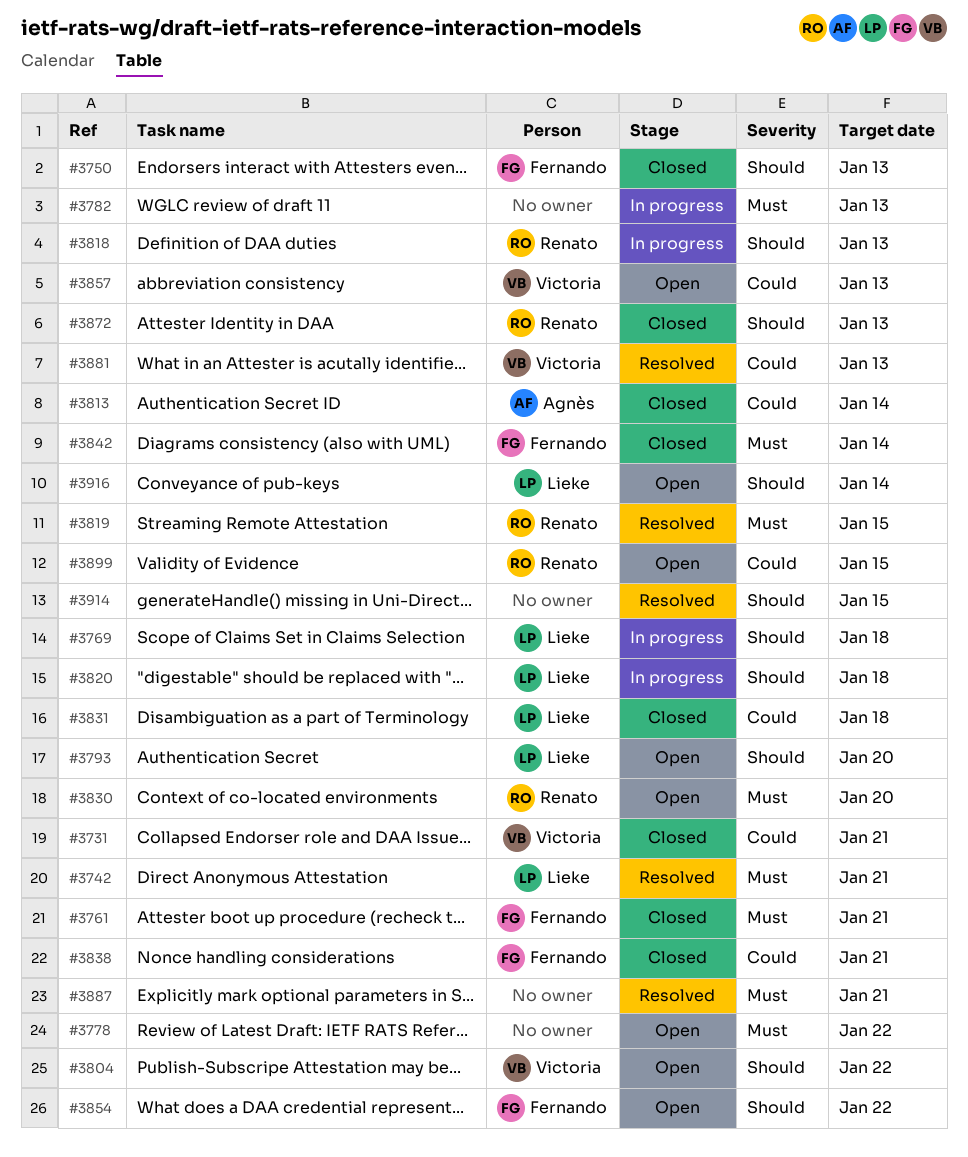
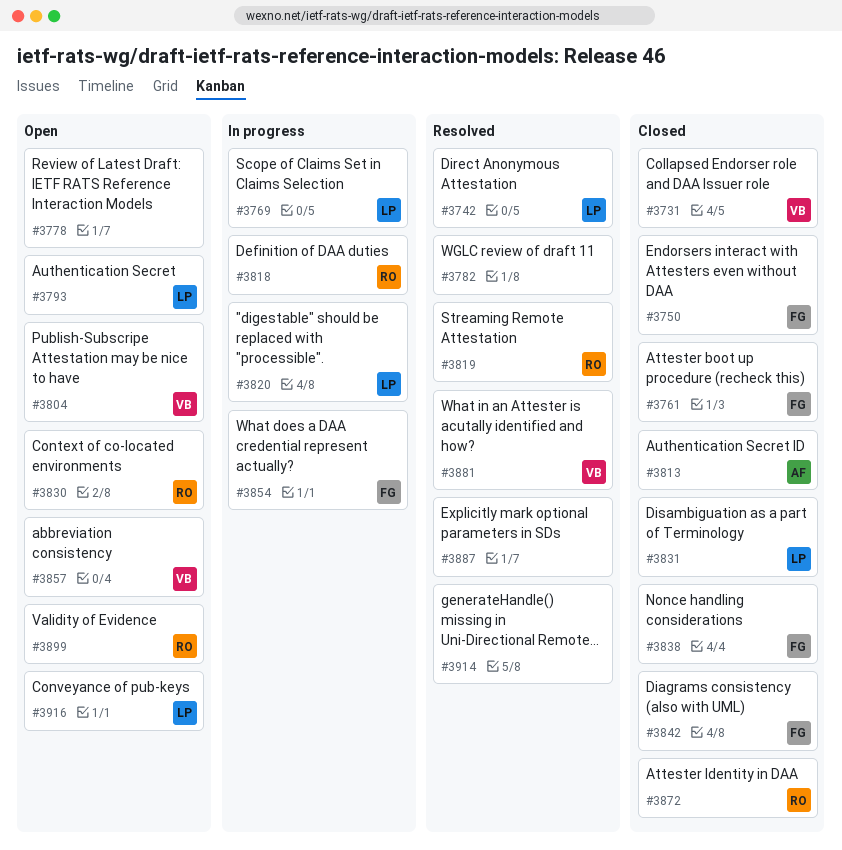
#3782, status: In progress -> Resolved
#3854, status: Open -> In progress

